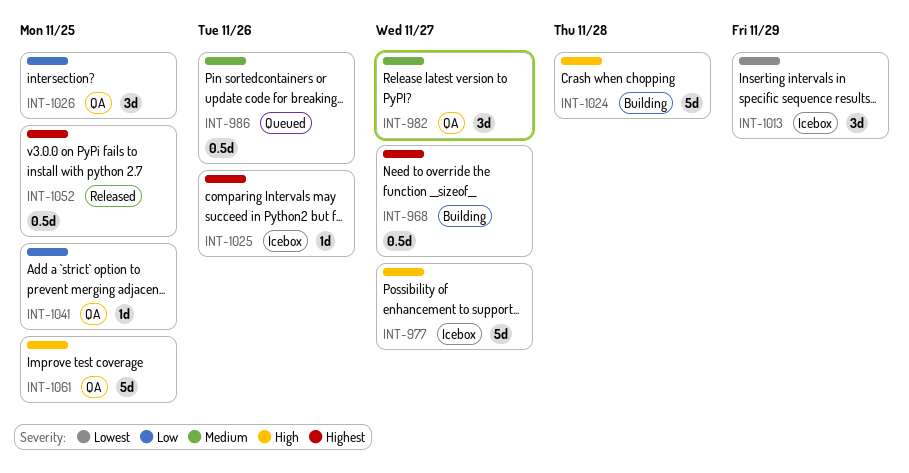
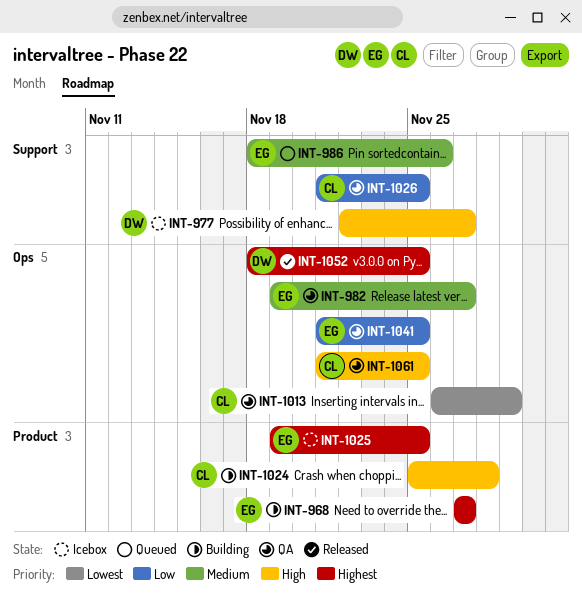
INT-1013, status: Icebox -> QA
INT-1025, due: Nov 26 -> Nov 25

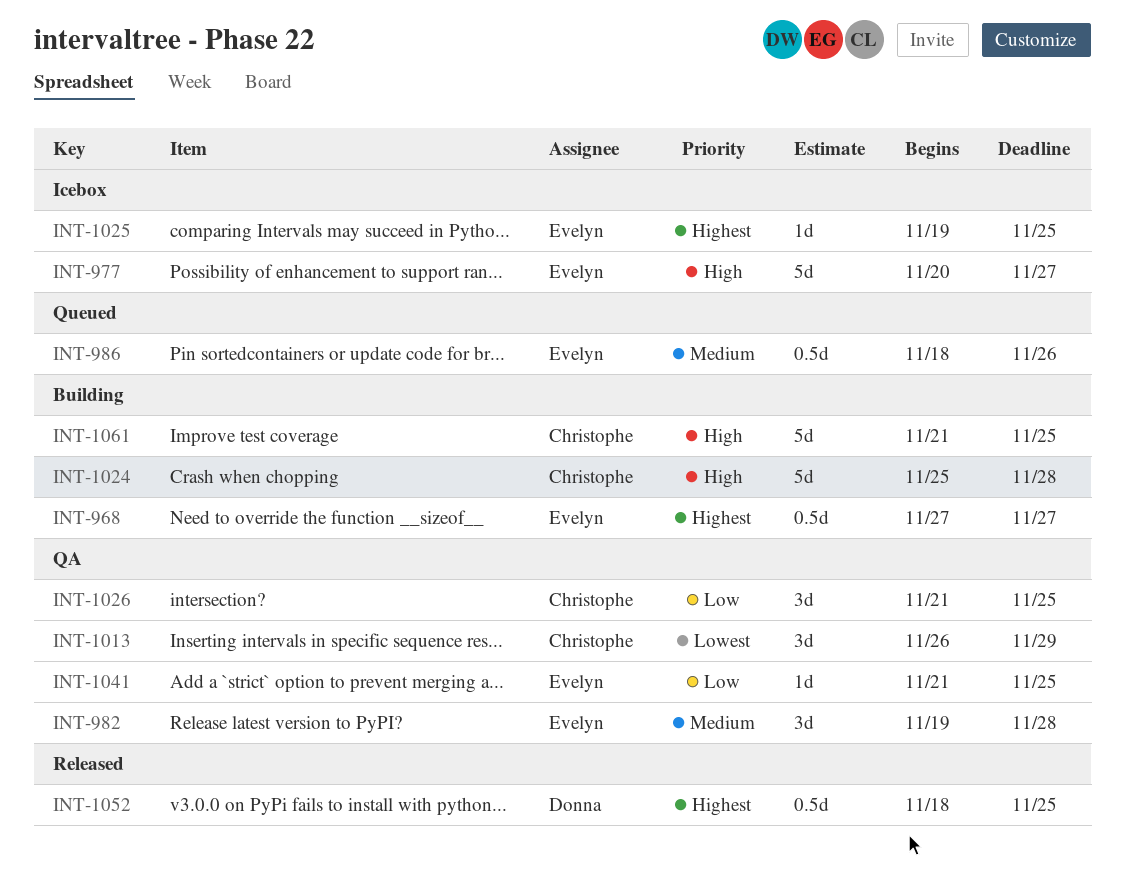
INT-977, owner: Donna -> Evelyn
INT-977, start: Nov 22 -> Nov 20
INT-982, due: Nov 27 -> Nov 28
INT-1061, status: QA -> Building

